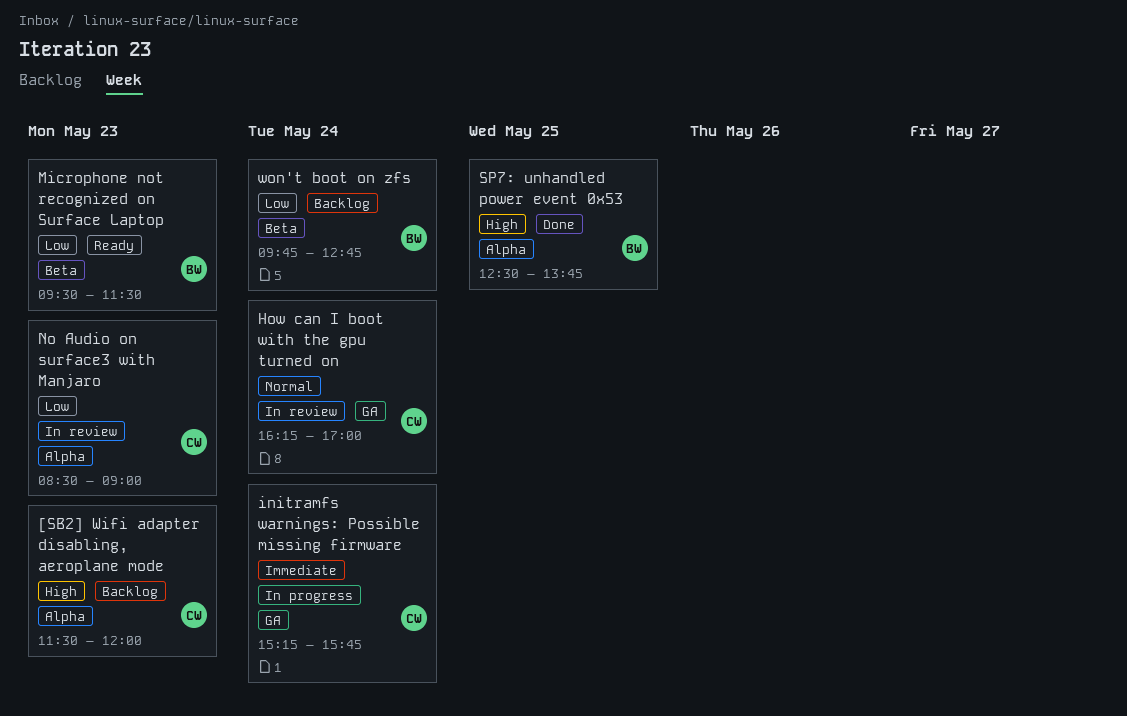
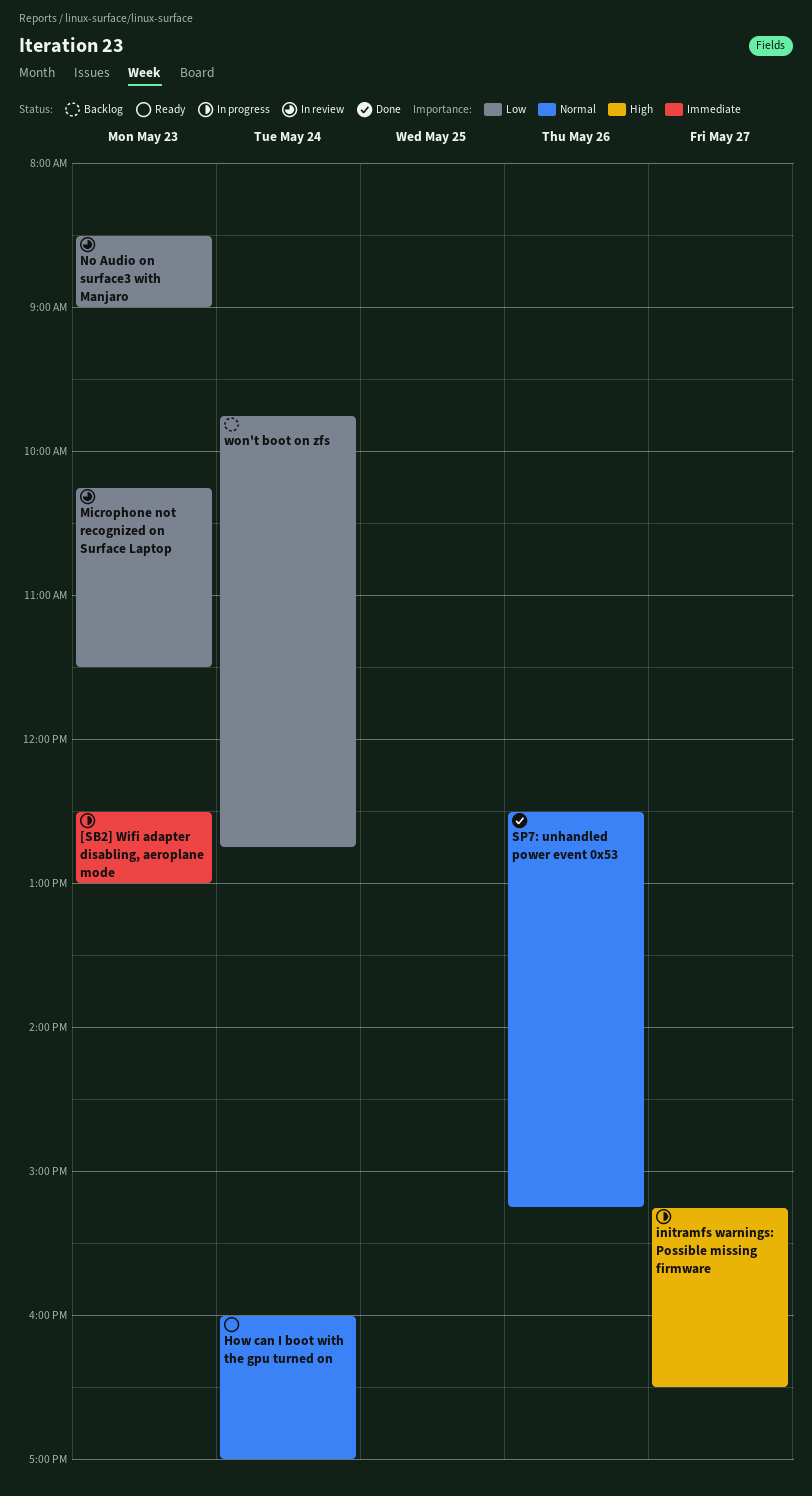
[SB2] Wifi adapter disabling, aeroplane mode, status: Backlog -> In progress
[SB2] Wifi adapter disabling, aeroplane mode, priority: High -> Immediate
[SB2] Wifi adapter disabling, aeroplane mode, begins: 11:30 -> 12:30
[SB2] Wifi adapter disabling, aeroplane mode, ends: 12:00 -> 13:00
How can I boot with the gpu turned on, status: In review -> Ready
How can I boot with the gpu turned on, begins: 16:15 -> 16:00
initramfs warnings: Possible missing firmware, priority: Immediate -> High
initramfs warnings: Possible missing firmware, day: May 24 -> May 27
initramfs warnings: Possible missing firmware, ends: 15:45 -> 16:30
Microphone not recognized on Surface Laptop, status: Ready -> In review
Microphone not recognized on Surface Laptop, begins: 09:30 -> 10:15
SP7: unhandled power event 0x53, priority: High -> Normal
SP7: unhandled power event 0x53, day: May 25 -> May 26
SP7: unhandled power event 0x53, ends: 13:45 -> 15:15

